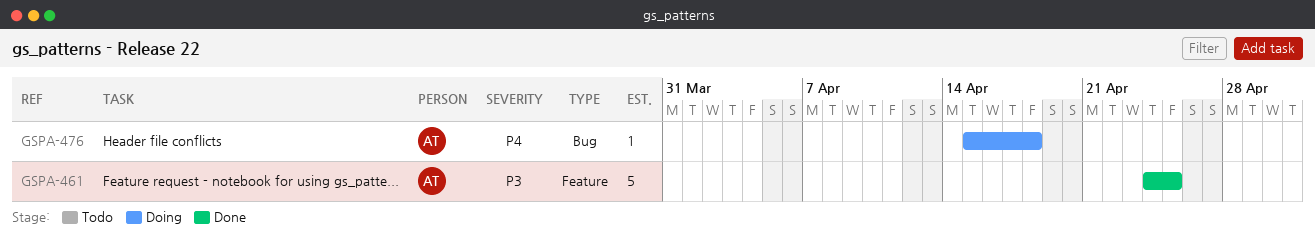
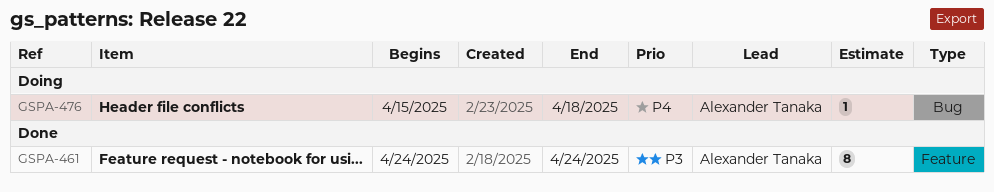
GSPA-461, estimate: 5 -> 8
GSPA-461, due: Apr 25 -> Apr 24

